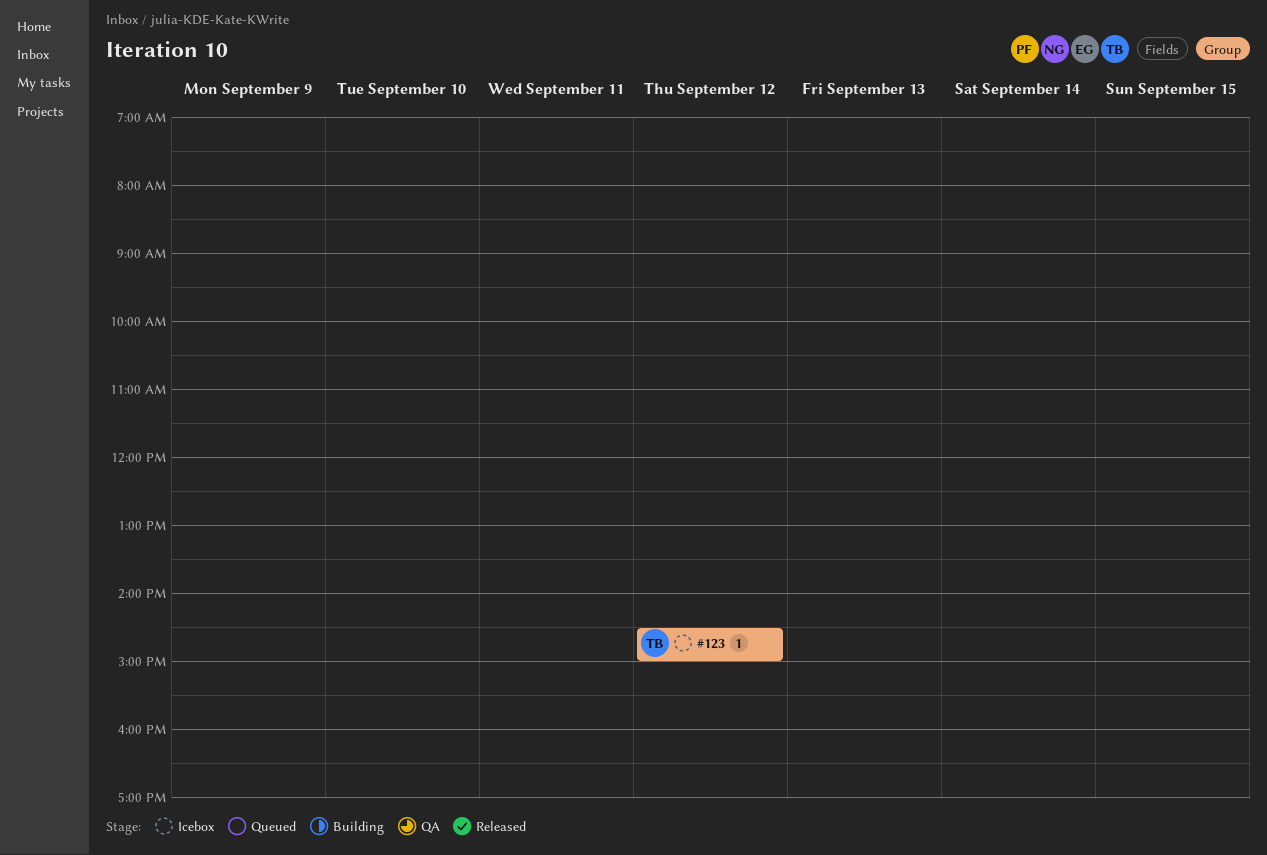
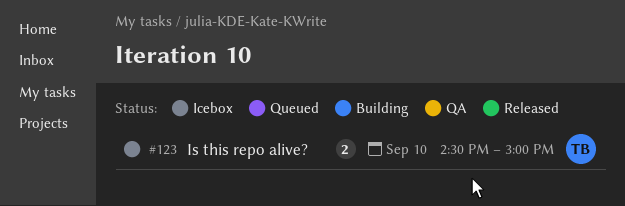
#123, estimate: 1 -> 2
#123, day: Sep 12 -> Sep 10

